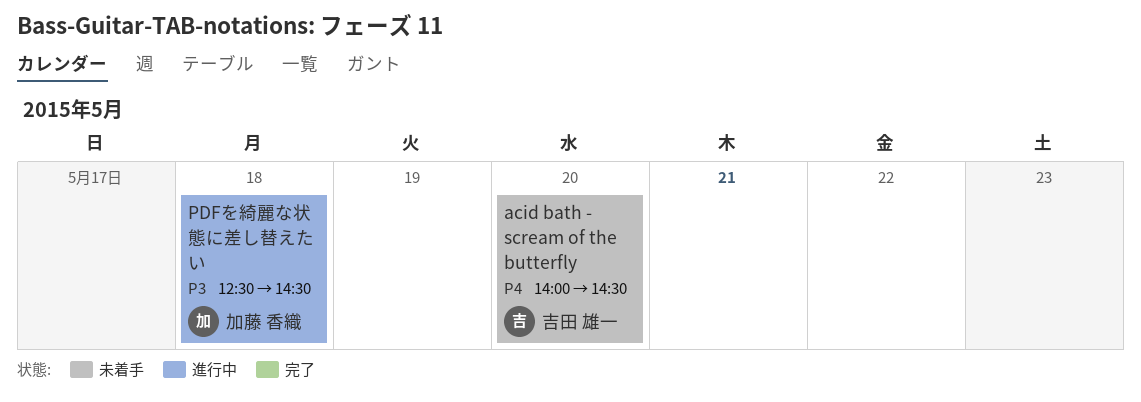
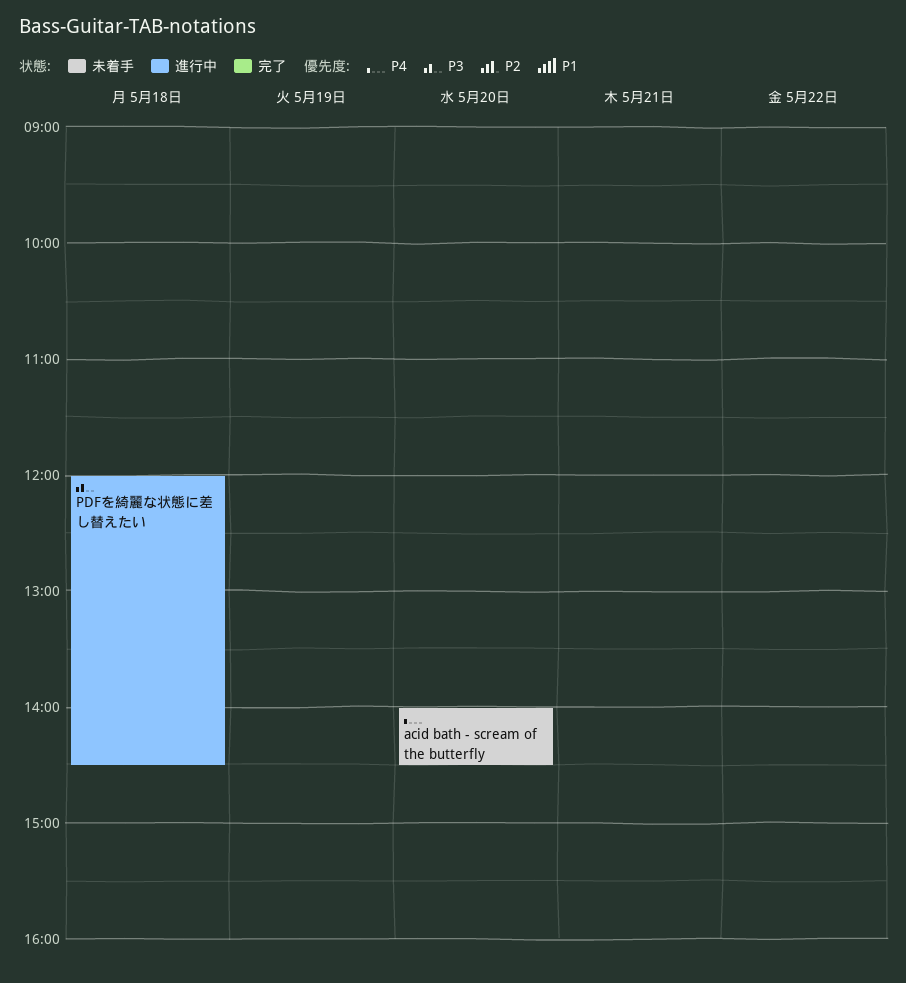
PDFを綺麗な状態に差し替えたい, begins: 12:30 -> 12:00

